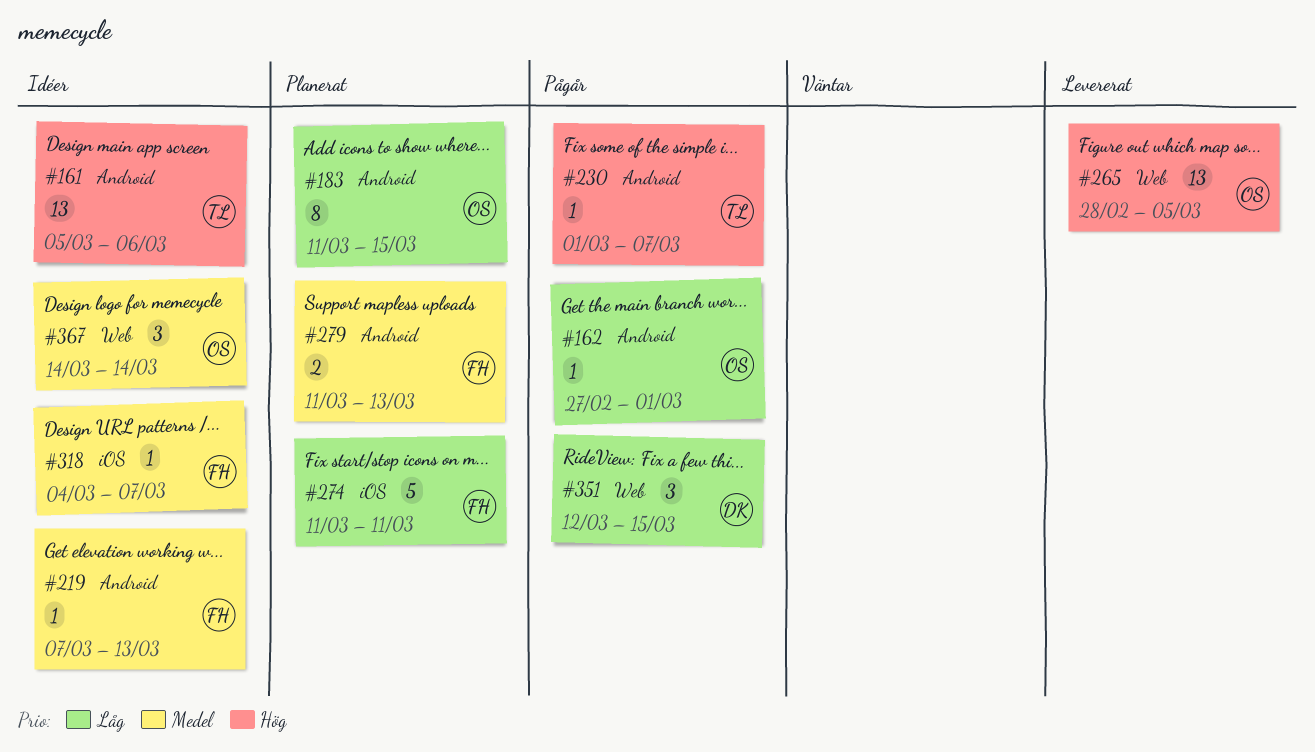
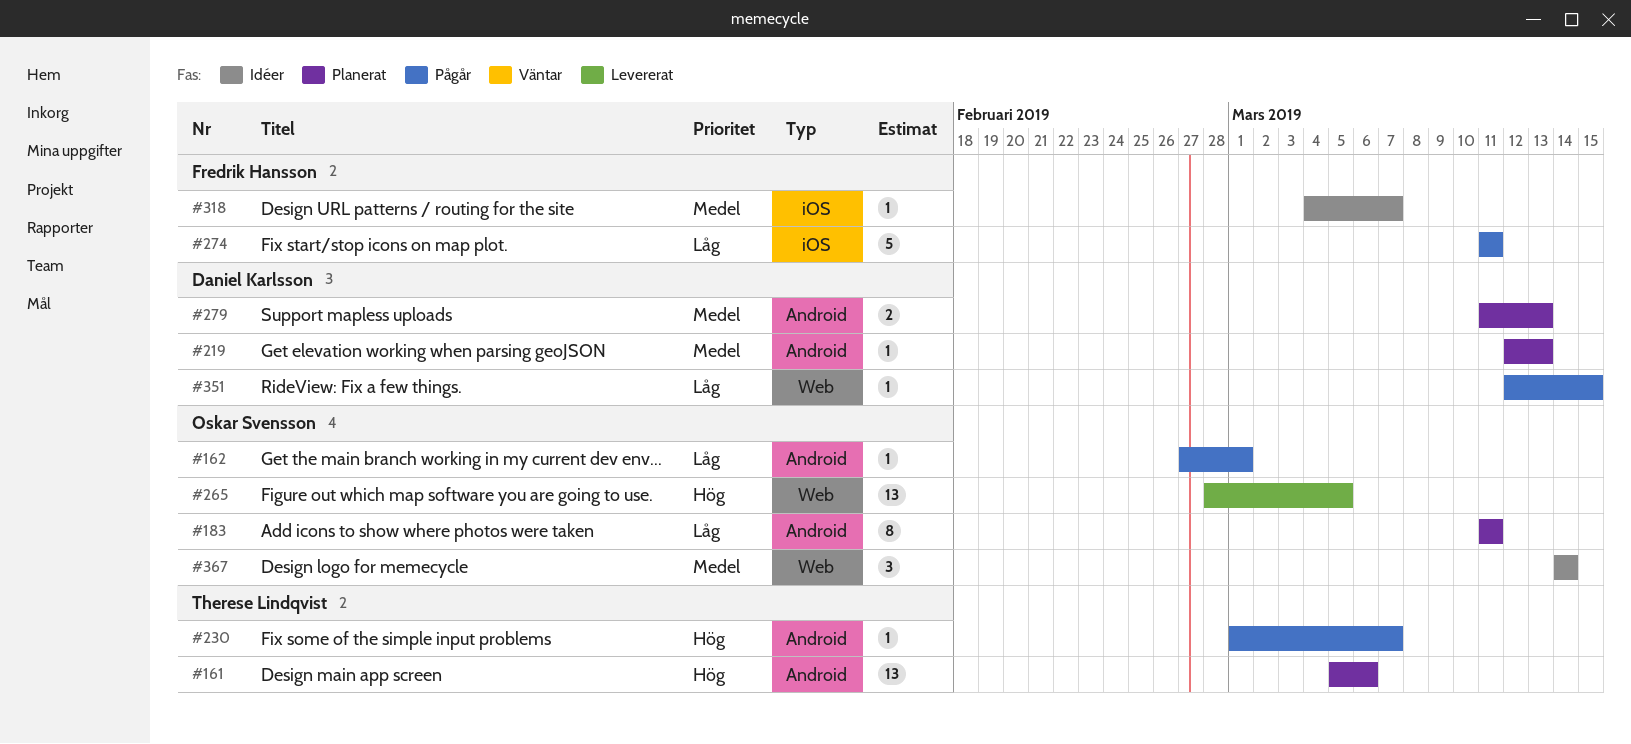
#161, status: Idéer -> Planerat
#183, due: Mar 15 -> Mar 11
#219, status: Idéer -> Planerat
#219, owner: Fredrik Hansson -> Daniel Karlsson
#219, start: Mar 7 -> Mar 12
#274, status: Planerat -> Pågår
#279, owner: Fredrik Hansson -> Daniel Karlsson
#351, estimate: 3 -> 1

